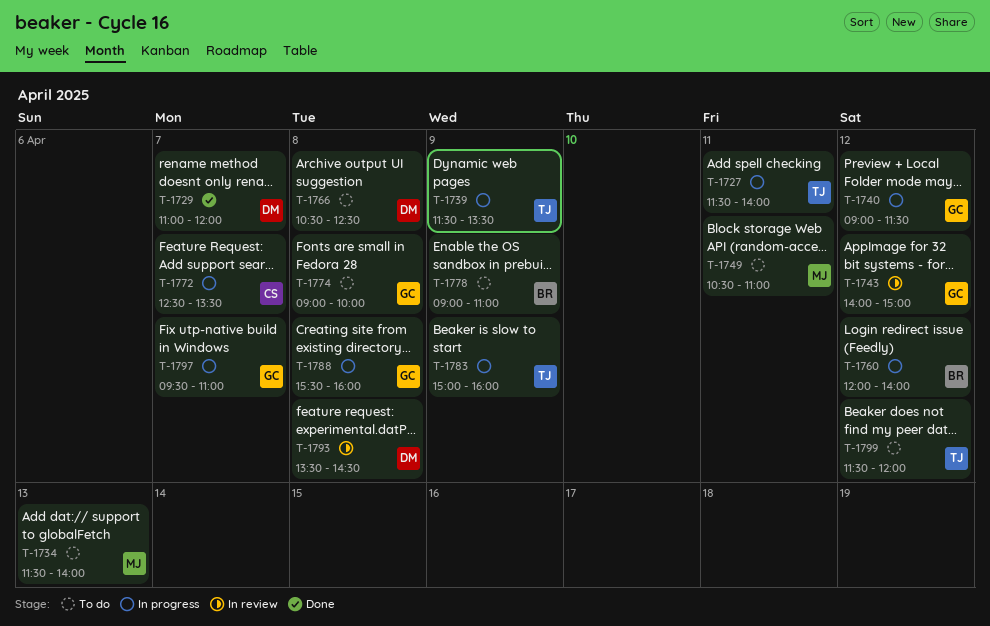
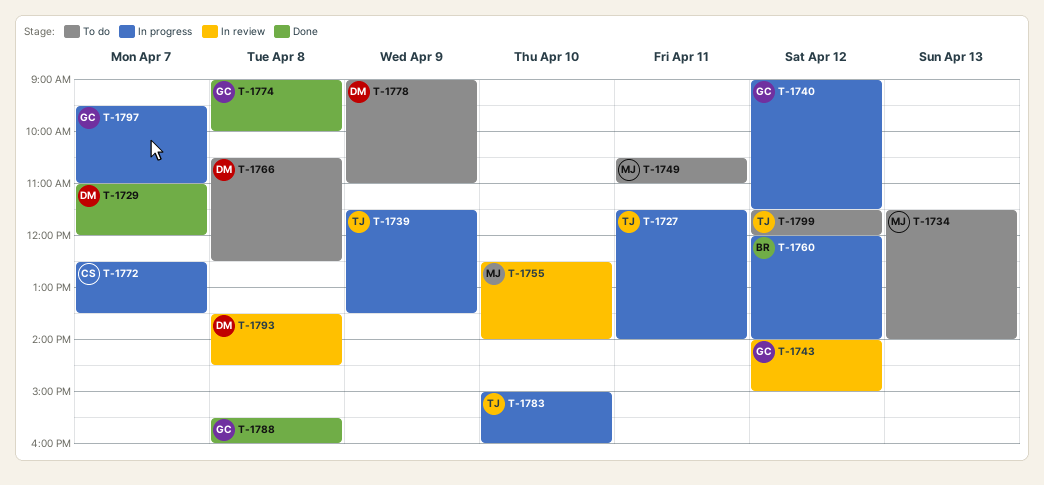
T-1755: none -> present
T-1774, status: To do -> Done
T-1778, owner: BR -> DM
T-1783, day: Apr 9 -> Apr 10
T-1788, status: In progress -> Done

